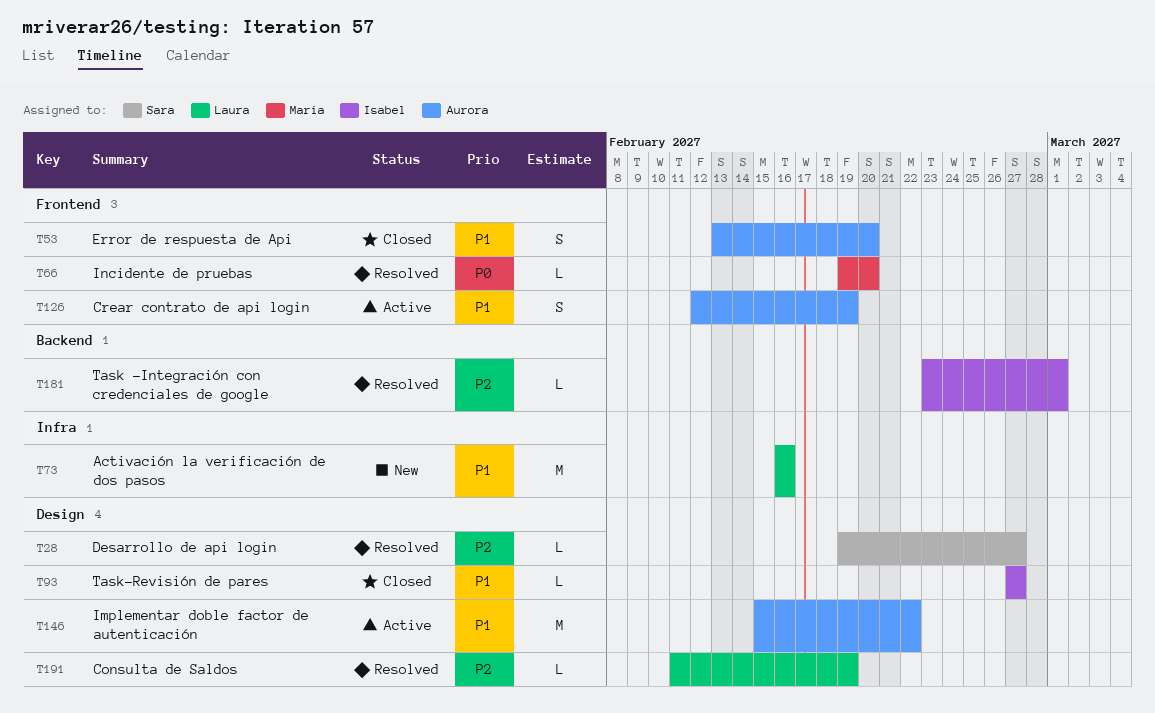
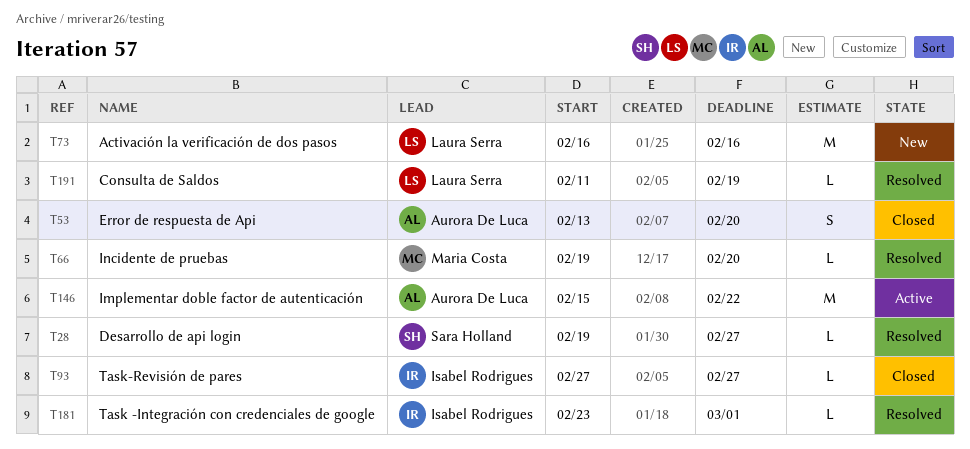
T126: present -> none

